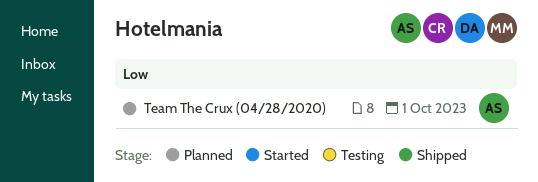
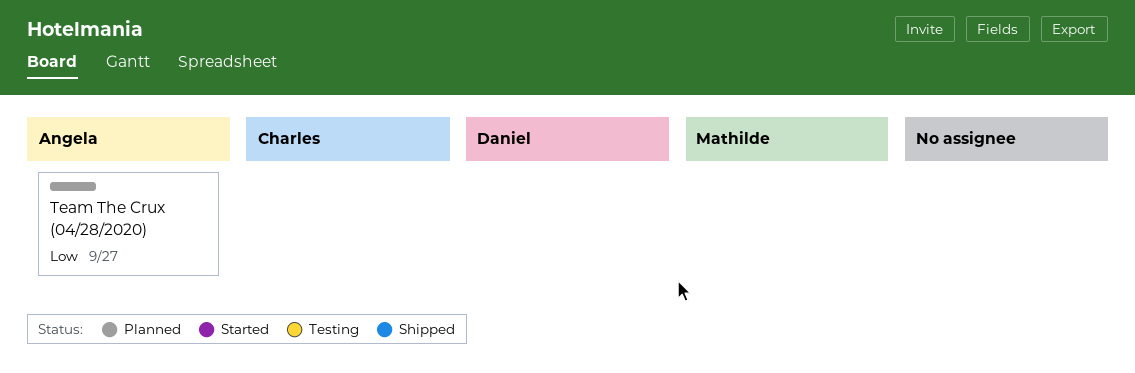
Team The Crux (04/28/2020), due: Oct 1 -> Sep 27

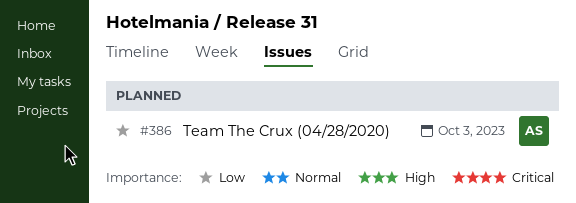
Team The Crux (04/28/2020), due: Sep 27 -> Oct 3

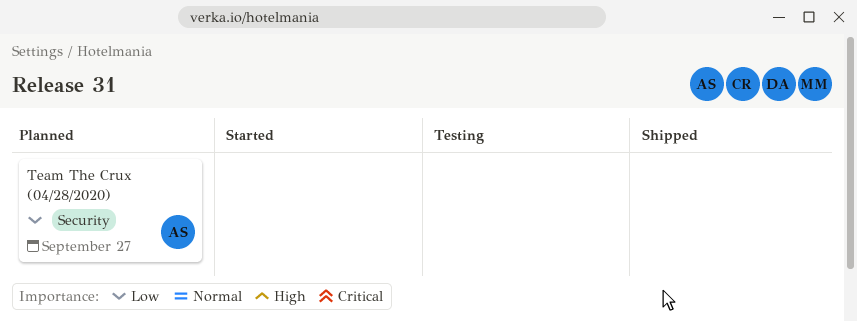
Team The Crux (04/28/2020), due: Oct 3 -> Sep 27

